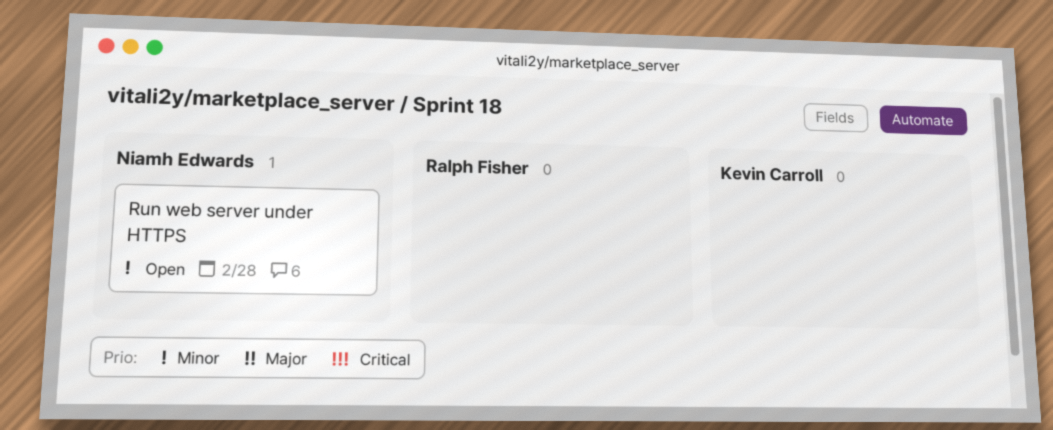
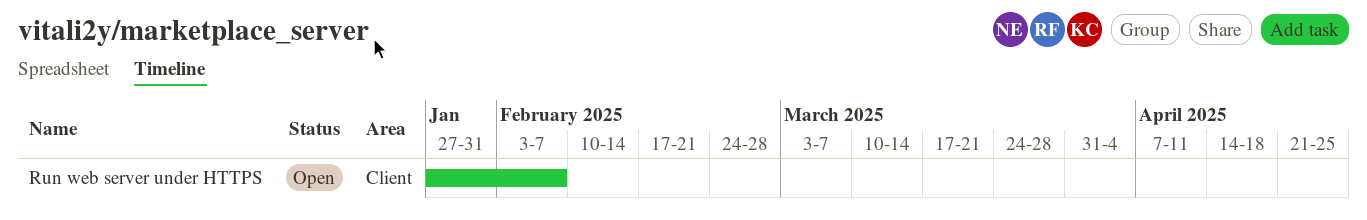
Run web server under HTTPS, due: Feb 28 -> Feb 7

